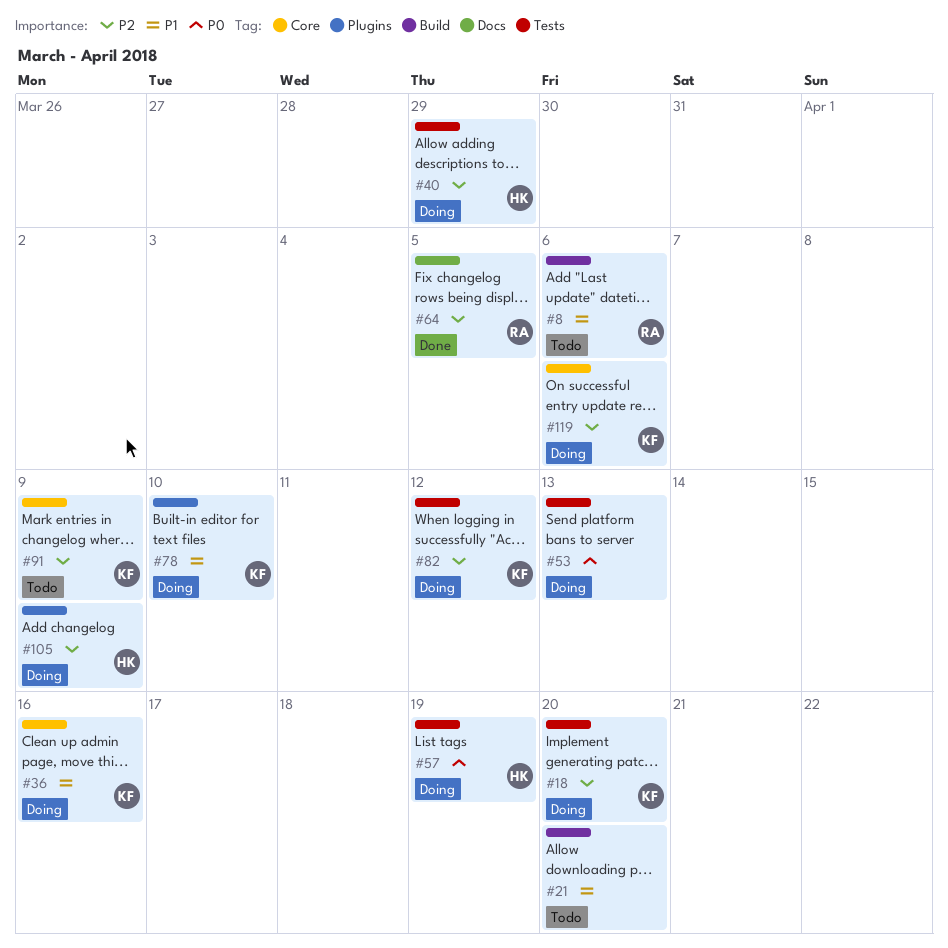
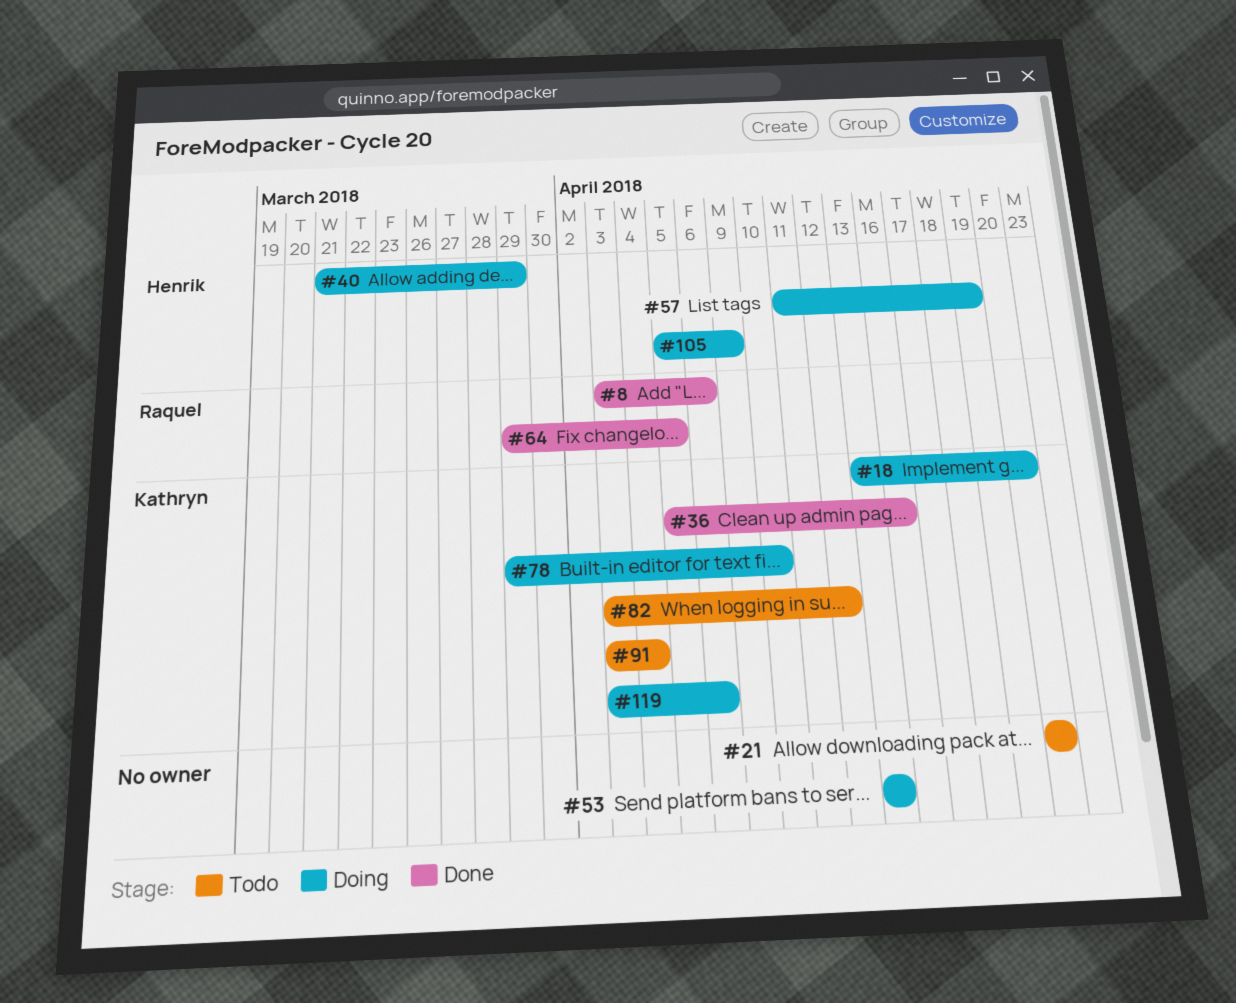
#8, status: Todo -> Done
#36, status: Doing -> Done
#82, status: Doing -> Todo
#91, due: Apr 9 -> Apr 4

